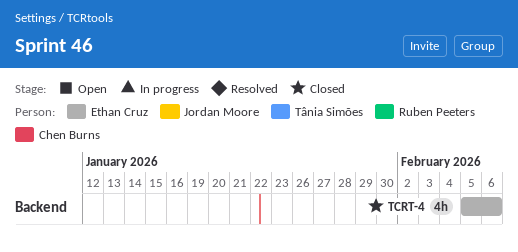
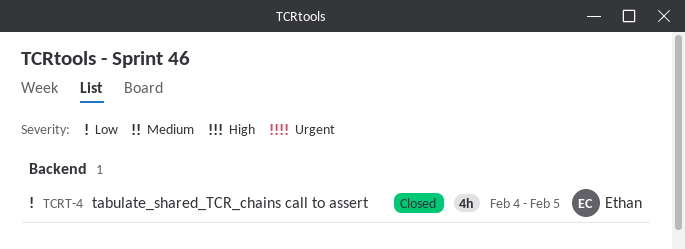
TCRT-4, start: Feb 5 -> Feb 4
TCRT-4, due: Feb 6 -> Feb 5

